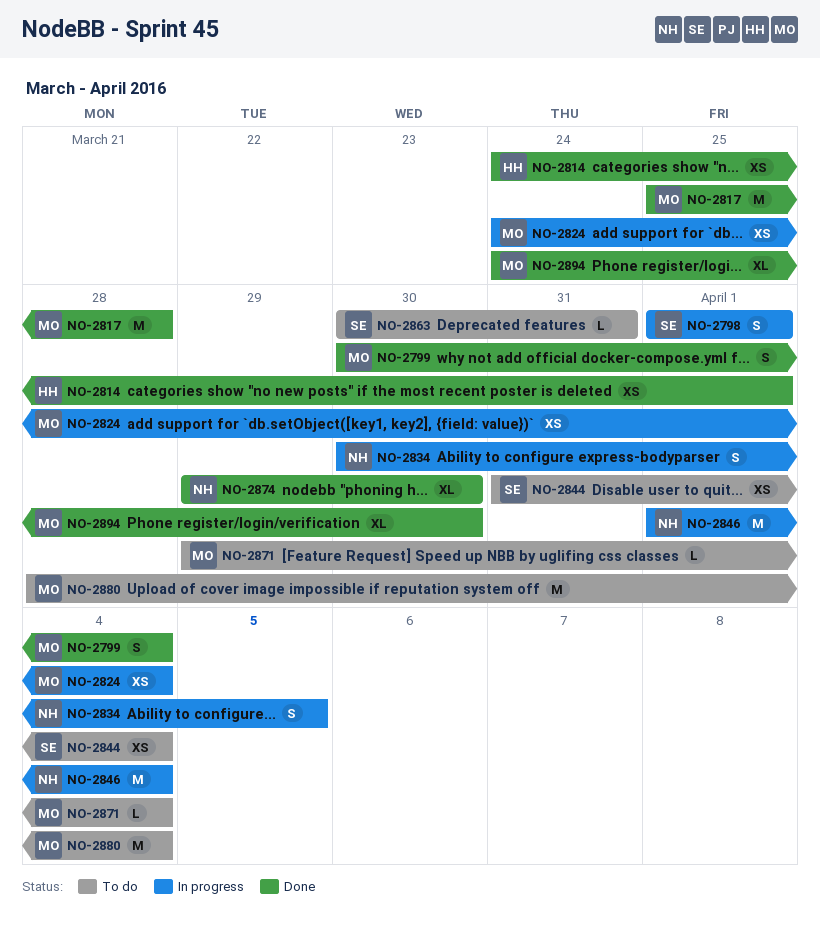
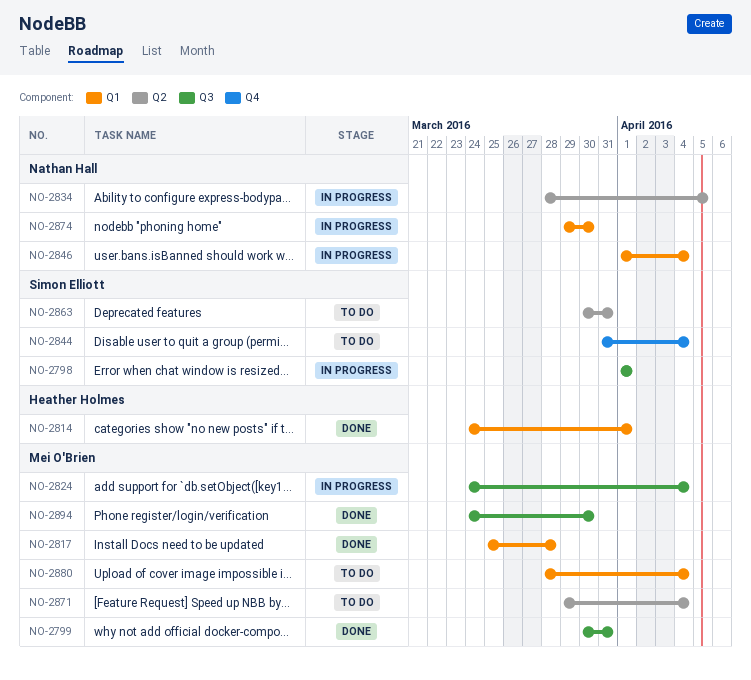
NO-2799, due: Apr 4 -> Mar 31
NO-2834, start: Mar 30 -> Mar 28
NO-2874, status: Done -> In progress

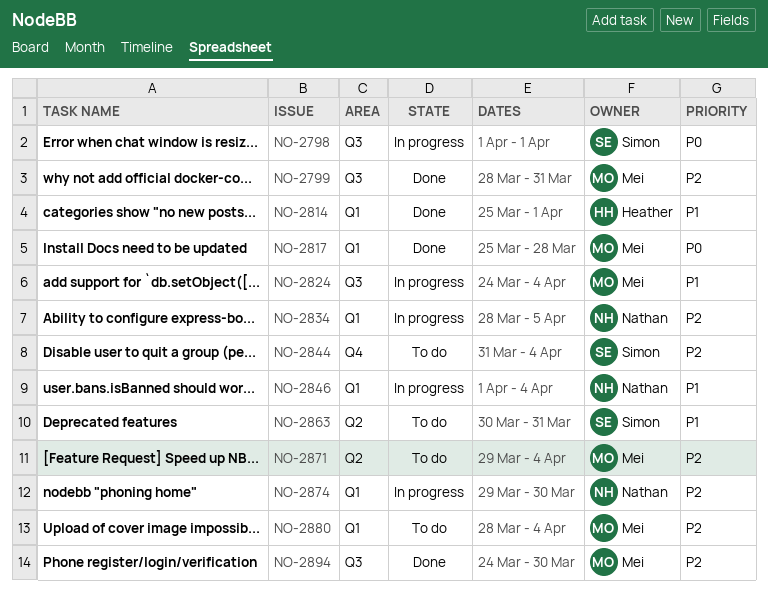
NO-2799, start: Mar 30 -> Mar 28
NO-2814, start: Mar 24 -> Mar 25
NO-2834, label: Q2 -> Q1

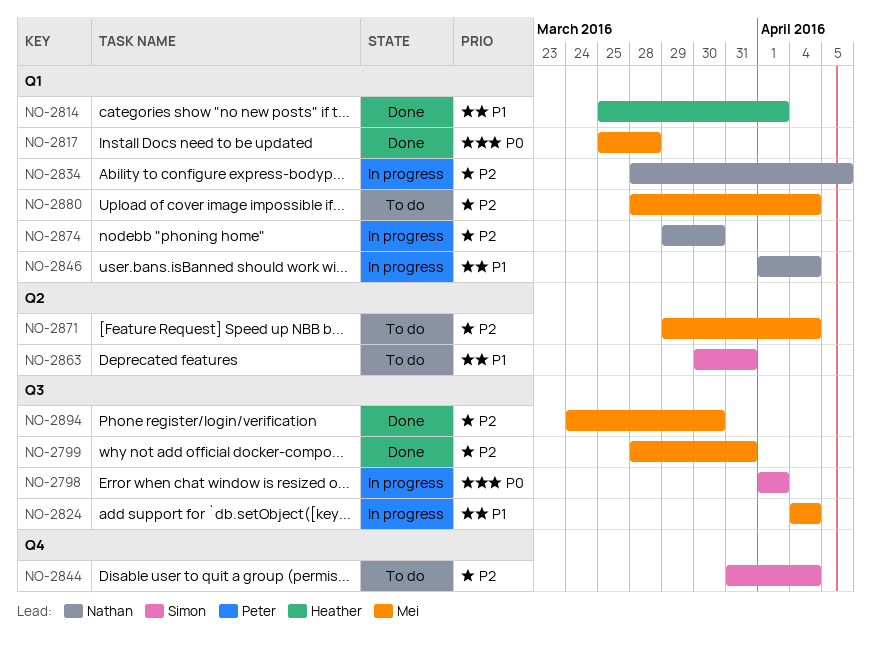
NO-2824, start: Mar 24 -> Apr 4

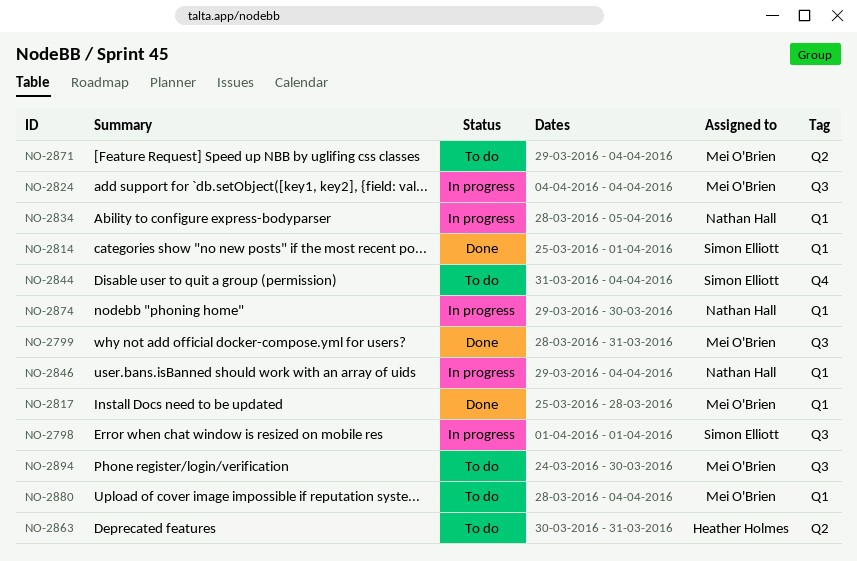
NO-2814, owner: Heather Holmes -> Simon Elliott
NO-2846, start: Apr 1 -> Mar 29
NO-2863, owner: Simon Elliott -> Heather Holmes
NO-2894, status: Done -> To do

